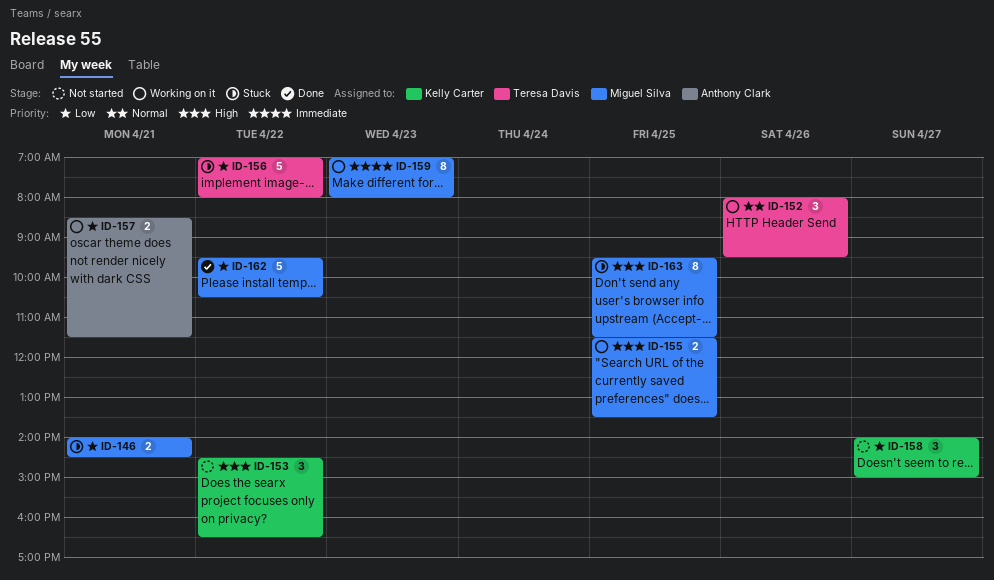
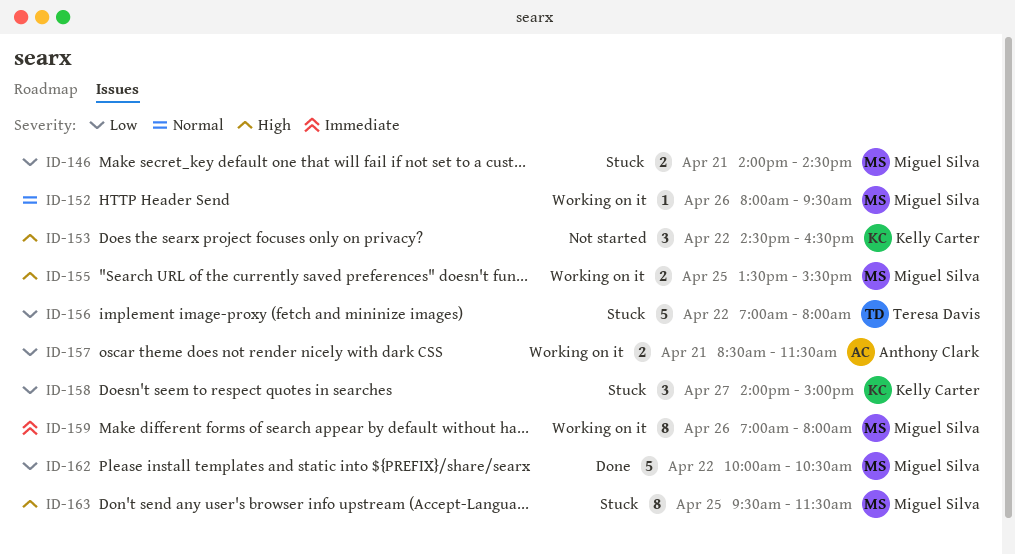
ID-152, owner: Teresa Davis -> Miguel Silva
ID-152, estimate: 3 -> 1
ID-155, begins: 11:30 -> 13:30
ID-155, ends: 13:30 -> 15:30
ID-158, status: Not started -> Stuck
ID-159, day: Apr 23 -> Apr 26
ID-162, begins: 09:30 -> 10:00

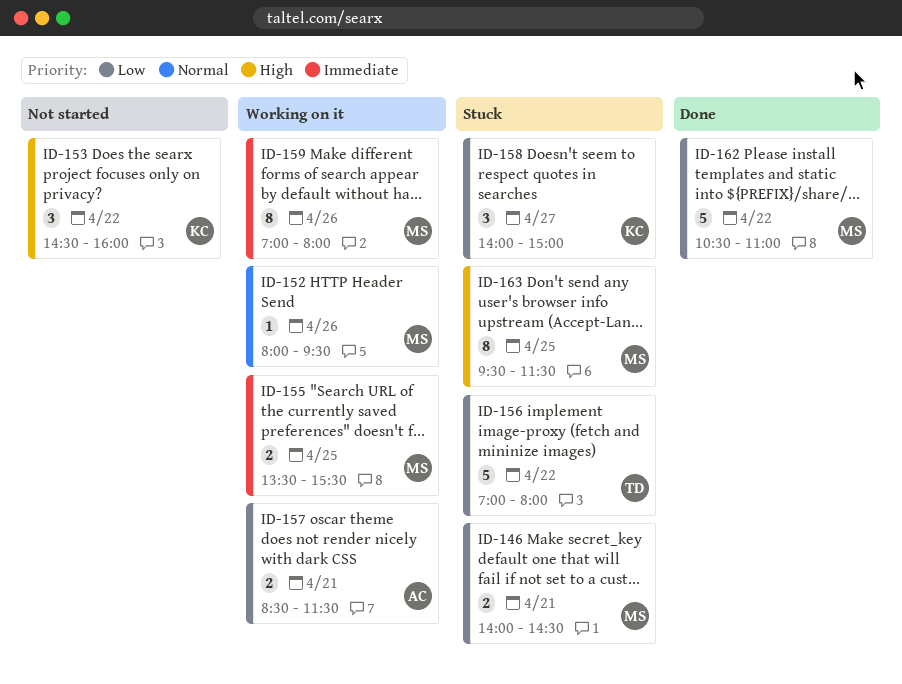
ID-153, ends: 16:30 -> 16:00
ID-155, priority: High -> Immediate
ID-162, begins: 10:00 -> 10:30
ID-162, ends: 10:30 -> 11:00

